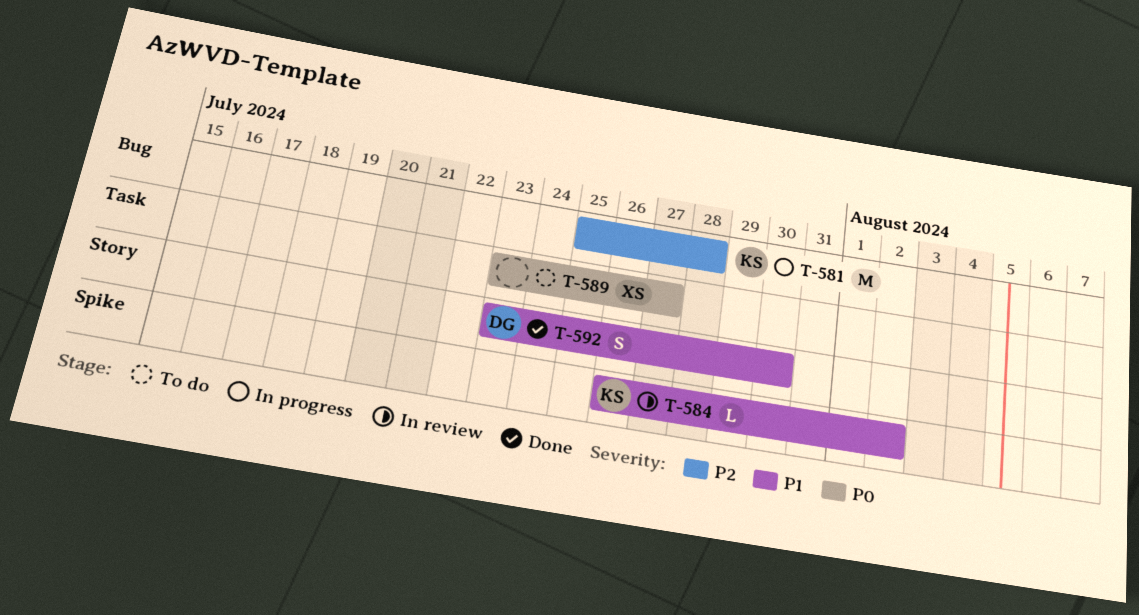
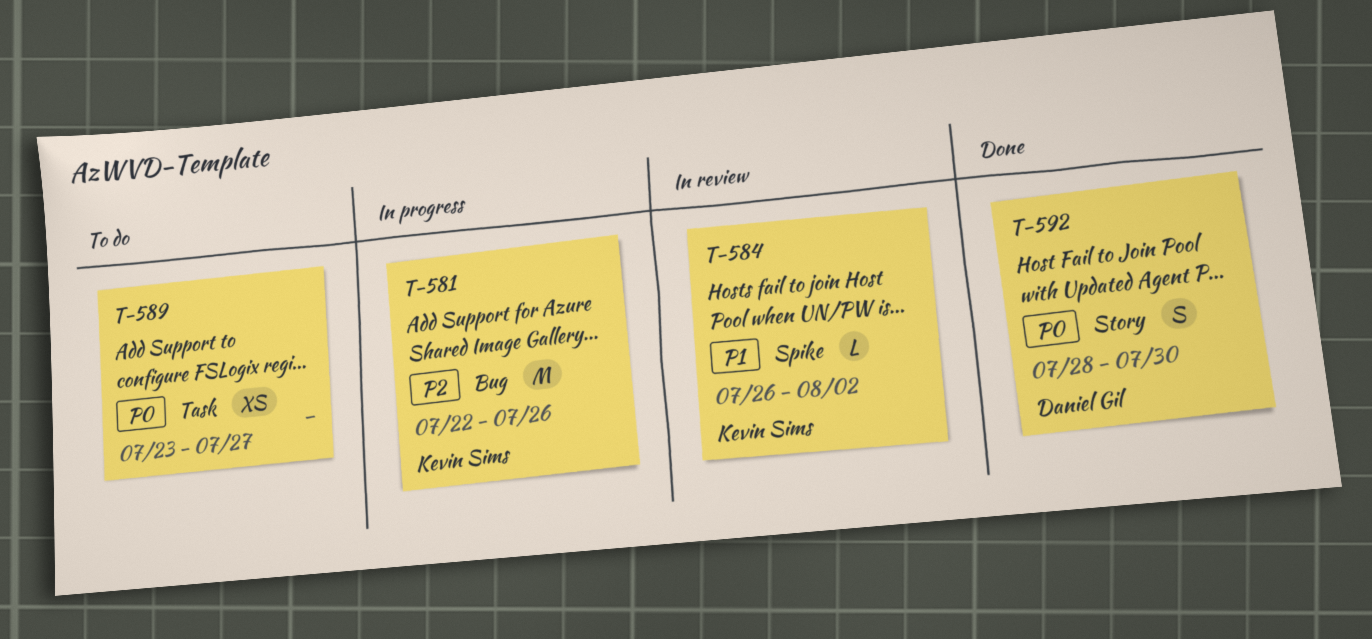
T-581, start: Jul 25 -> Jul 22
T-581, due: Jul 28 -> Jul 26
T-592, priority: P1 -> P0
T-592, start: Jul 23 -> Jul 28

